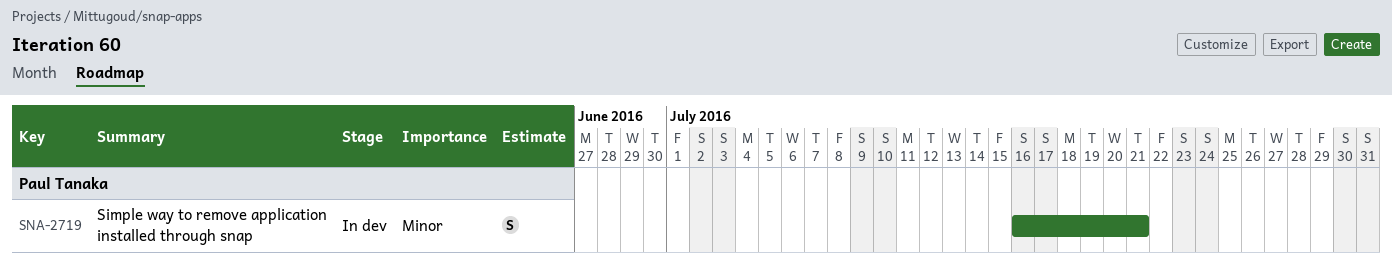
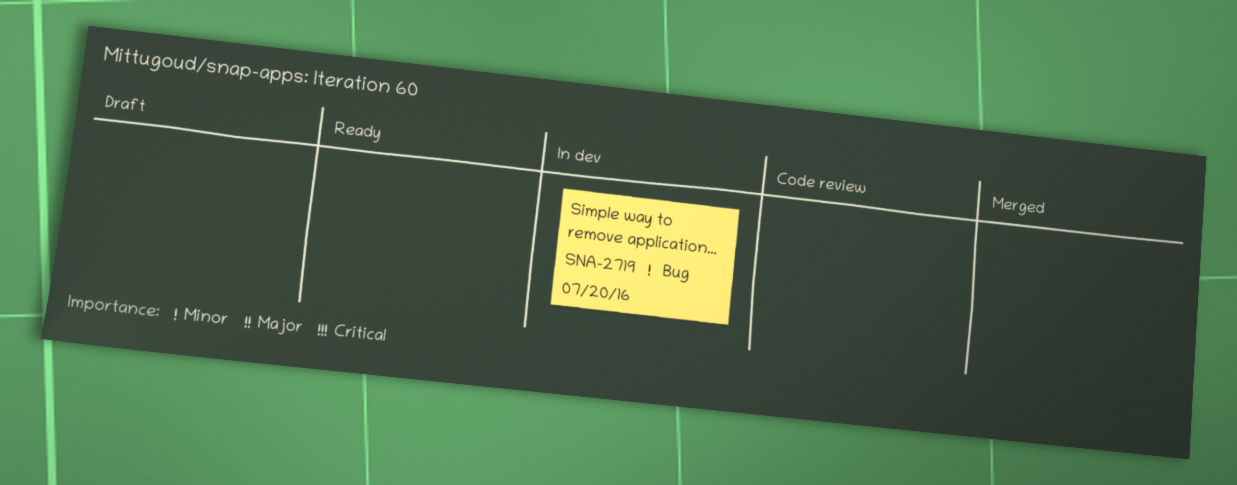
SNA-2719, due: Jul 21 -> Jul 20

